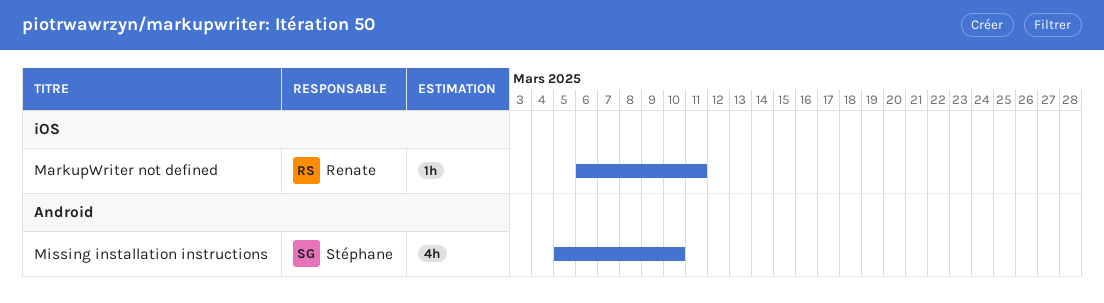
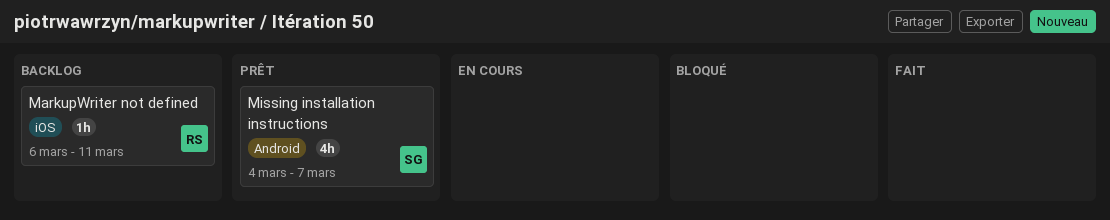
Missing installation instructions, start: Mar 5 -> Mar 4
Missing installation instructions, due: Mar 10 -> Mar 7

